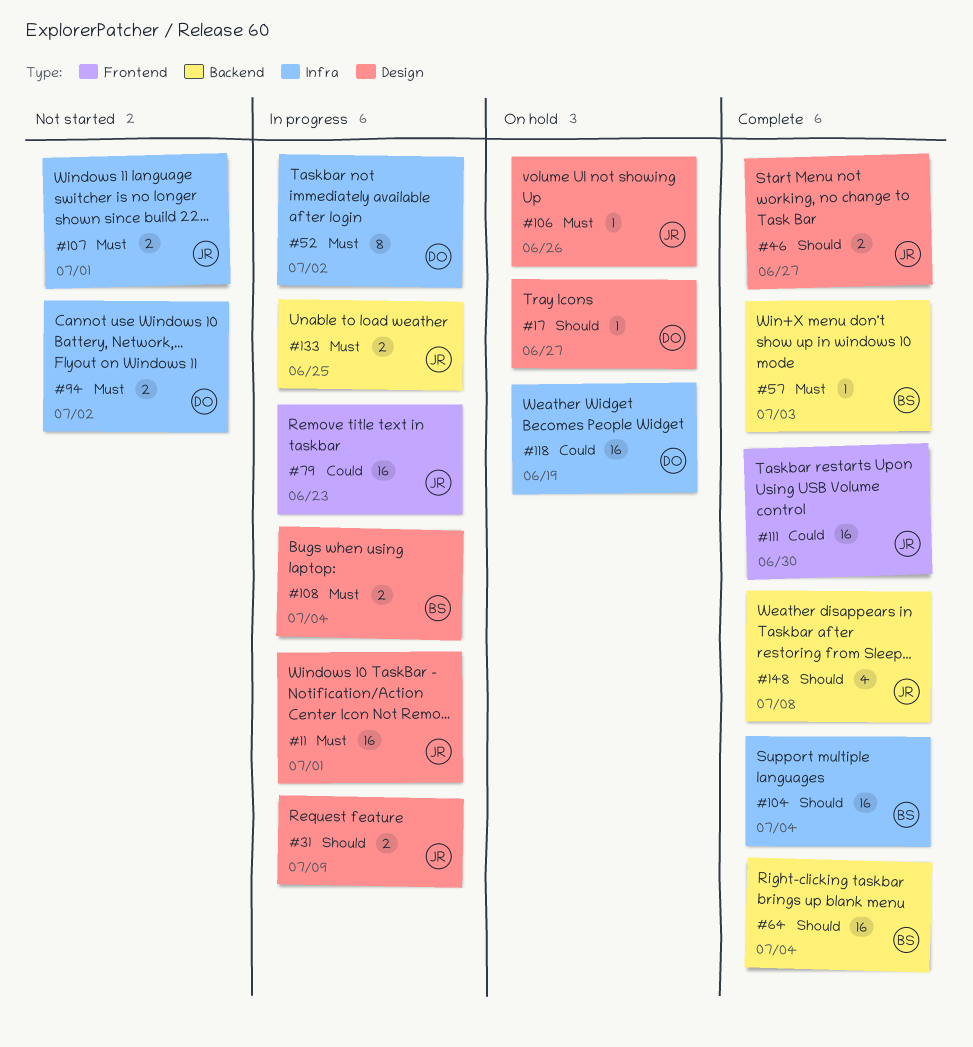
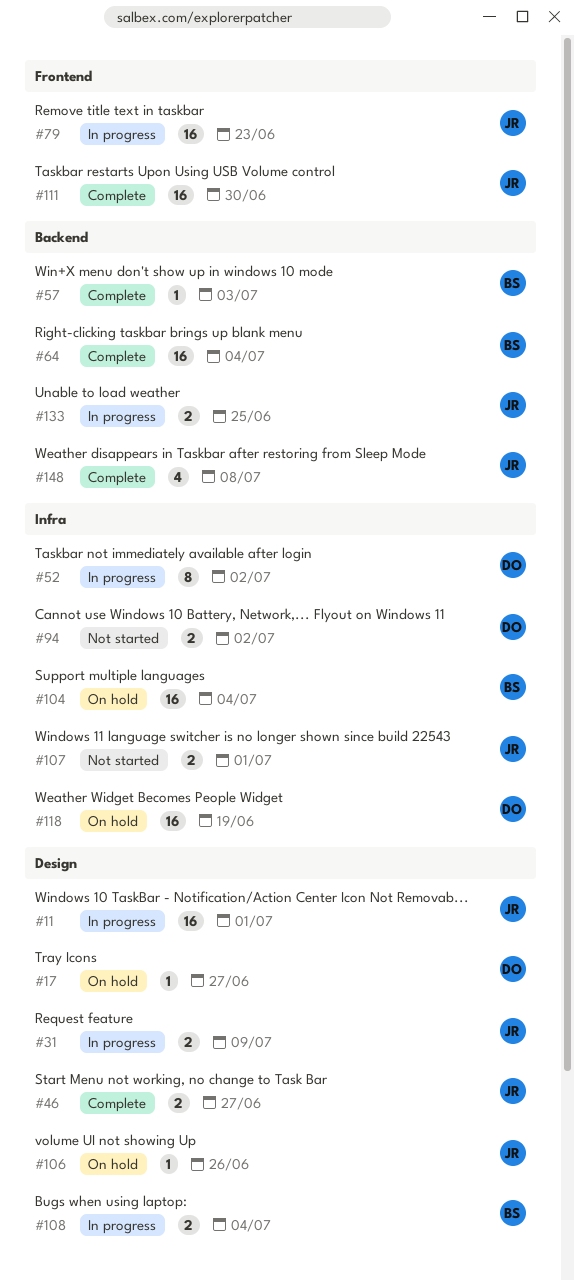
#104, status: Complete -> On hold

